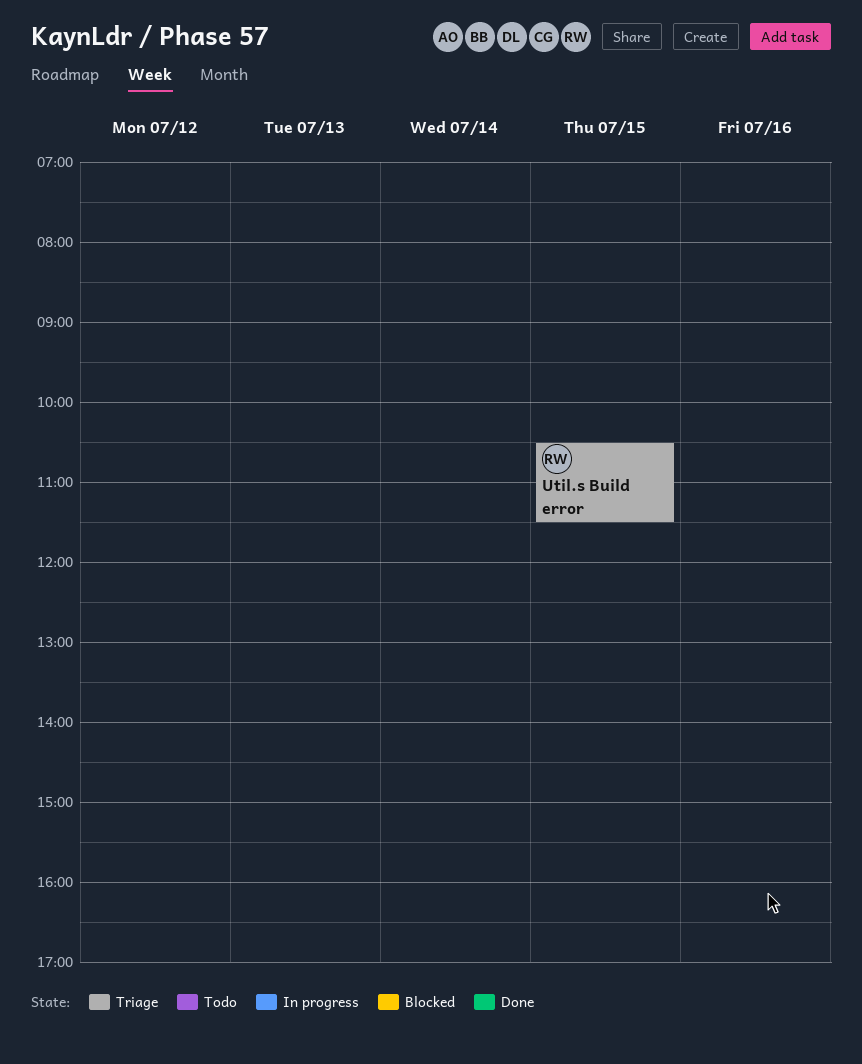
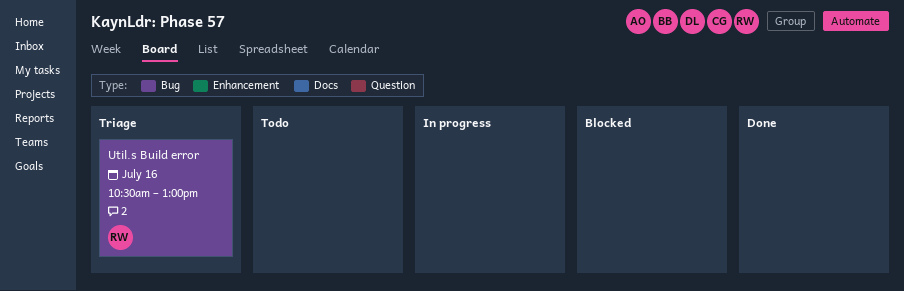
Util.s Build error, day: Jul 15 -> Jul 16
Util.s Build error, ends: 11:30 -> 13:00

